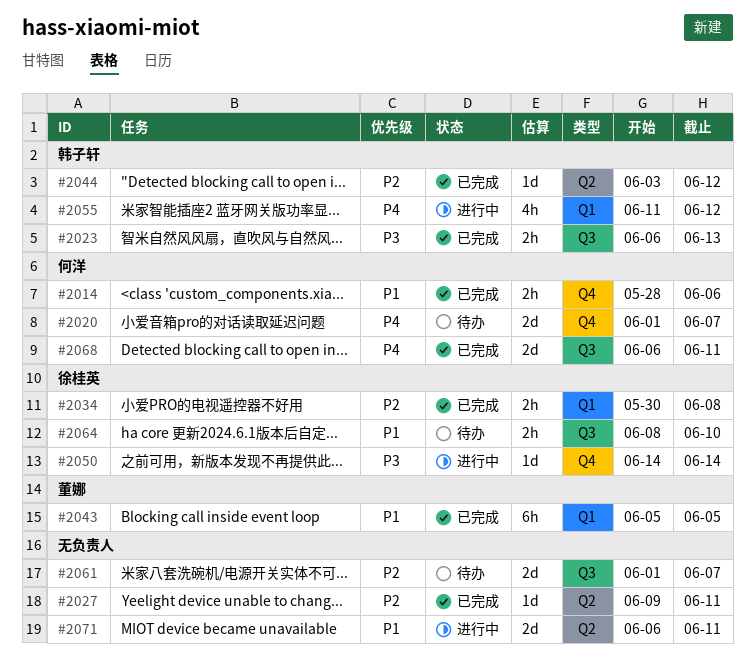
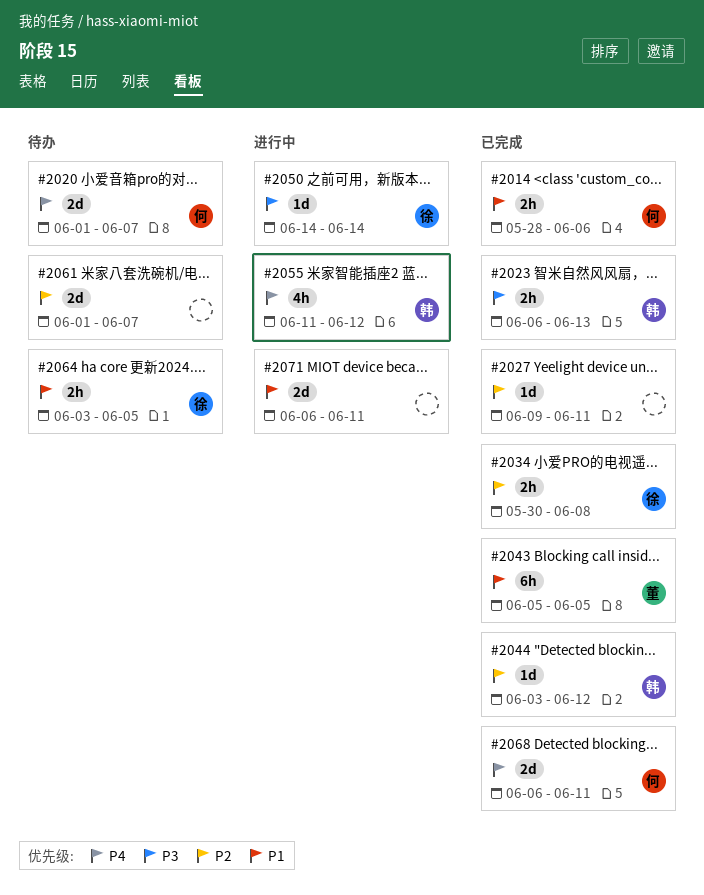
#2064, start: Jun 8 -> Jun 3
#2064, due: Jun 10 -> Jun 5

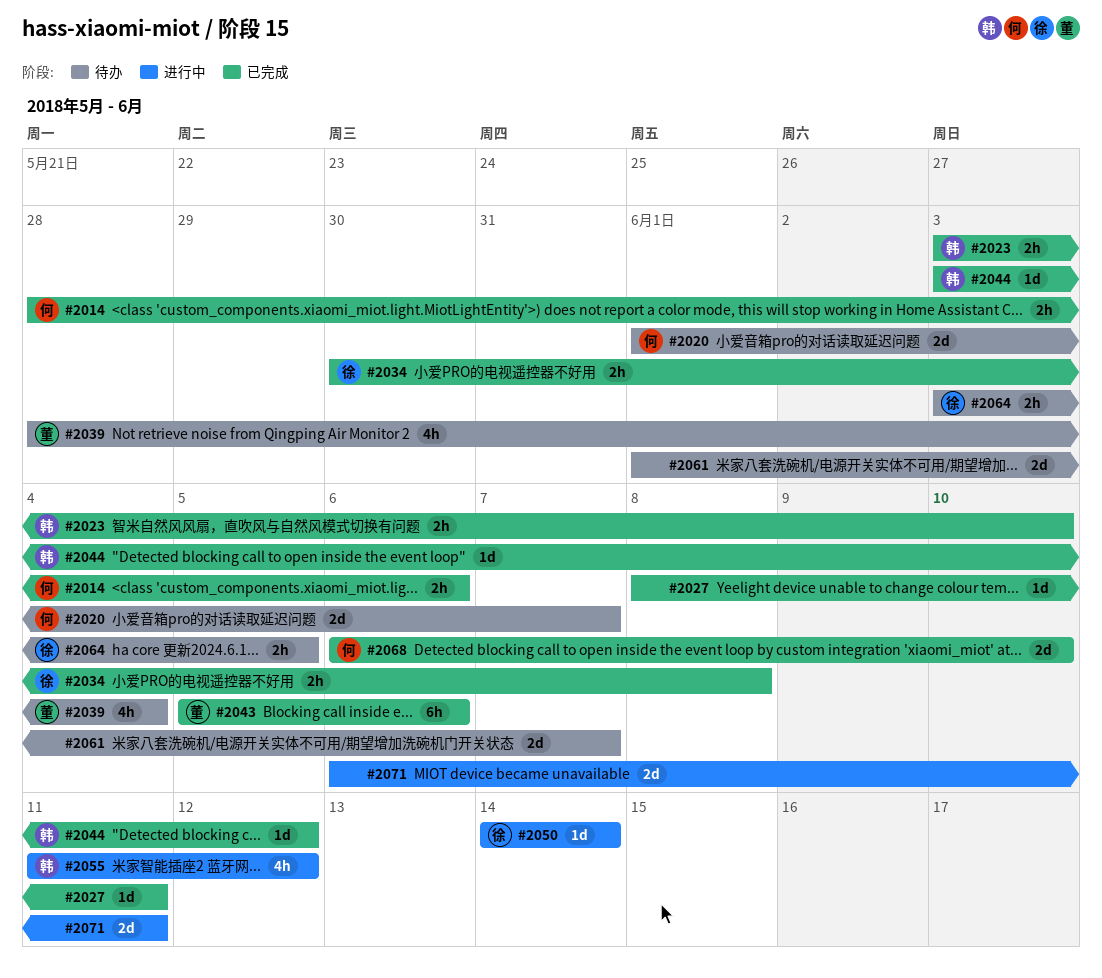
#2023, start: Jun 6 -> Jun 3
#2023, due: Jun 13 -> Jun 10
#2027, start: Jun 9 -> Jun 8
#2039: none -> present
#2043, due: Jun 5 -> Jun 6
#2068, due: Jun 11 -> Jun 10

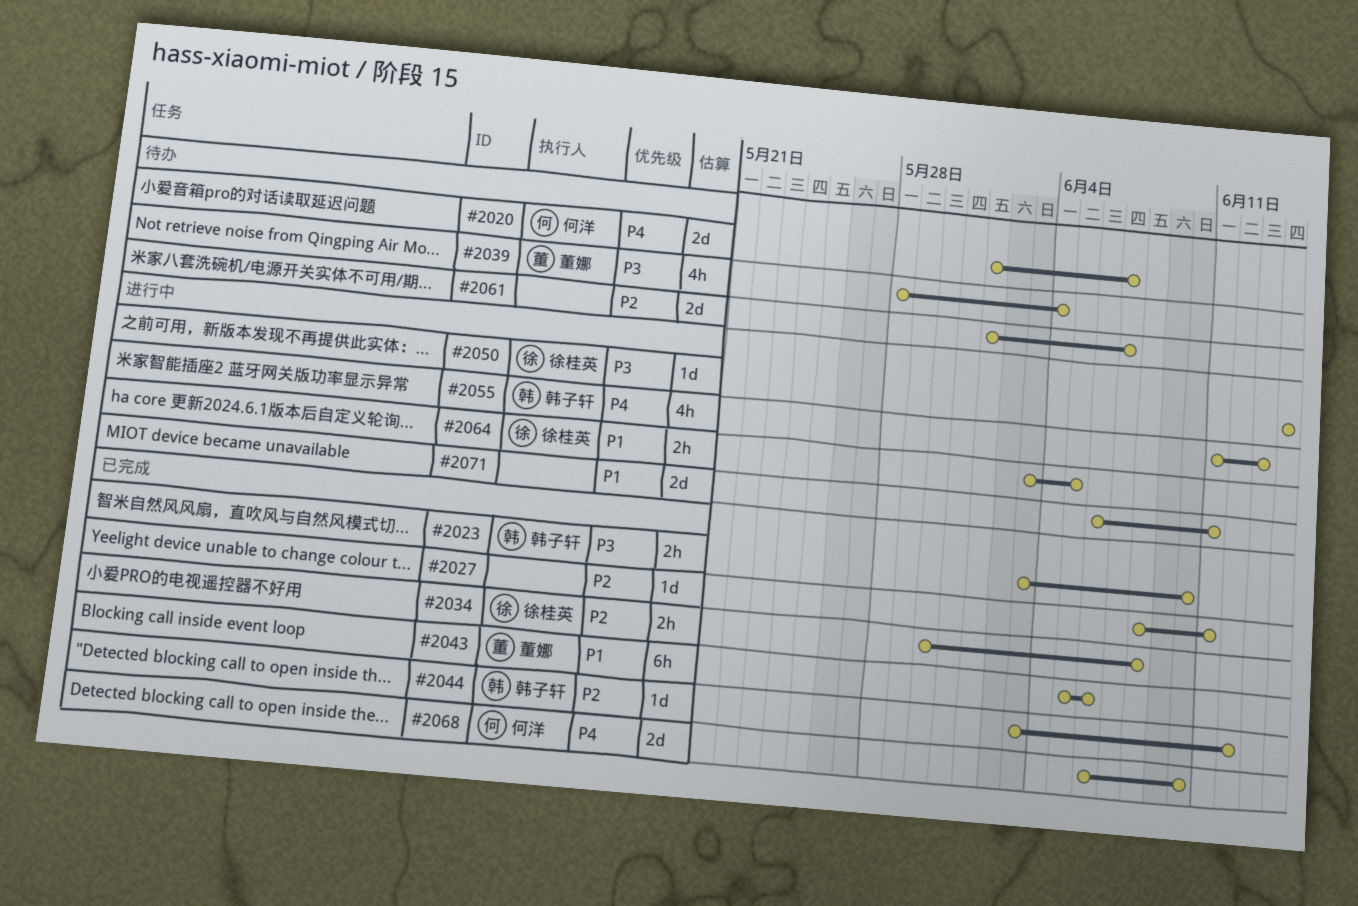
#2014: present -> none
#2055, due: Jun 12 -> Jun 13
#2064, status: 待办 -> 进行中

